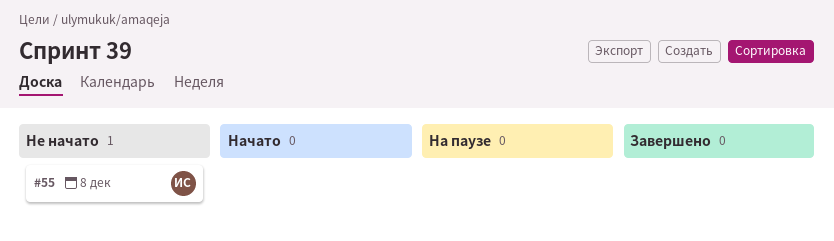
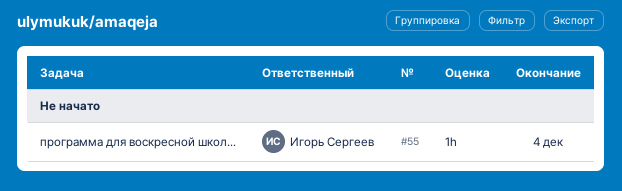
#55, due: Dec 8 -> Dec 4

